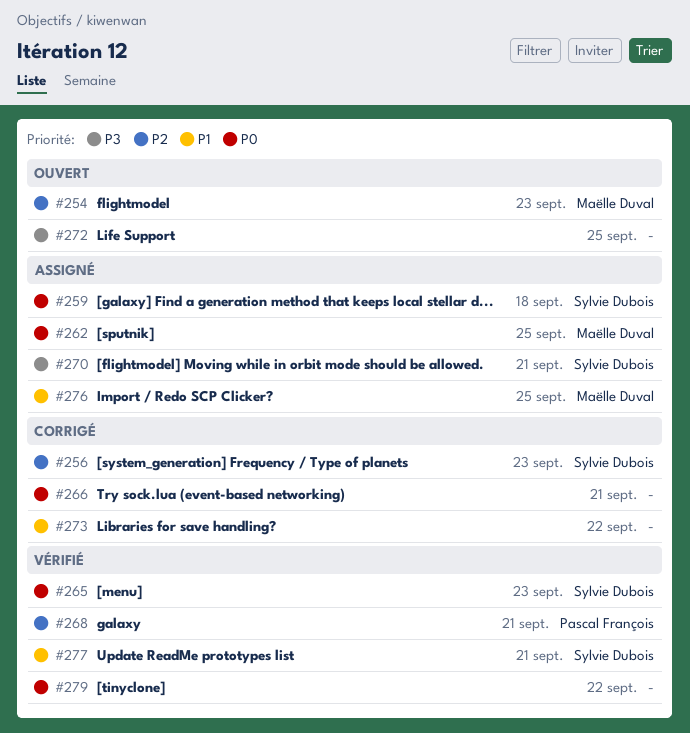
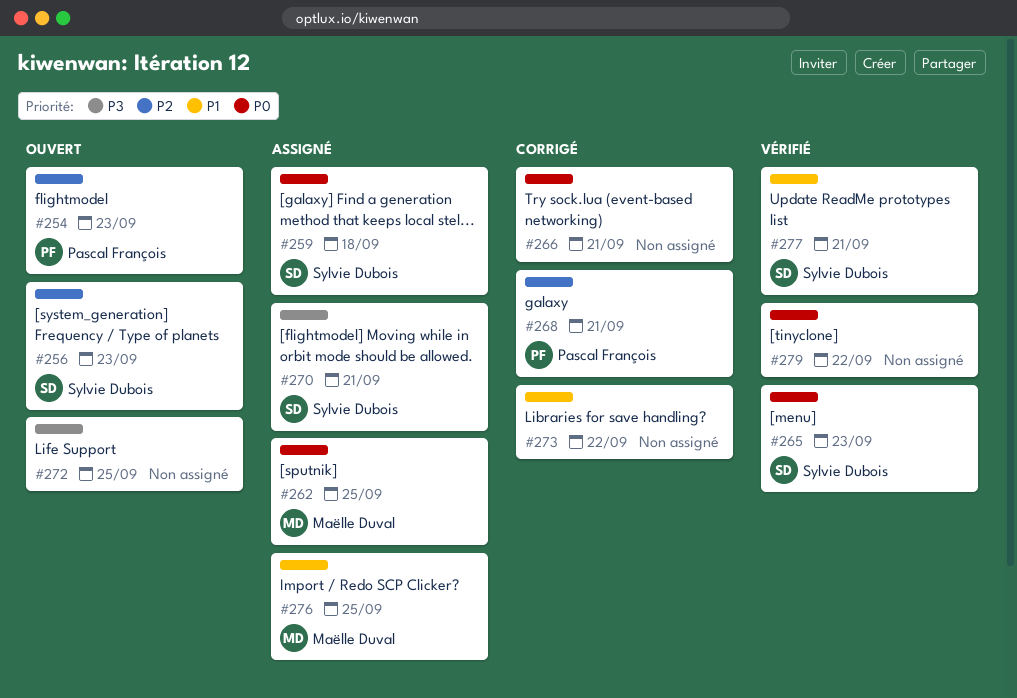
#254, owner: Maëlle Duval -> Pascal François
#256, status: Corrigé -> Ouvert
#268, status: Vérifié -> Corrigé

